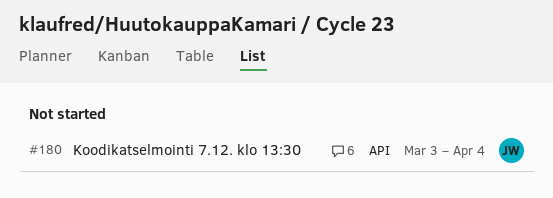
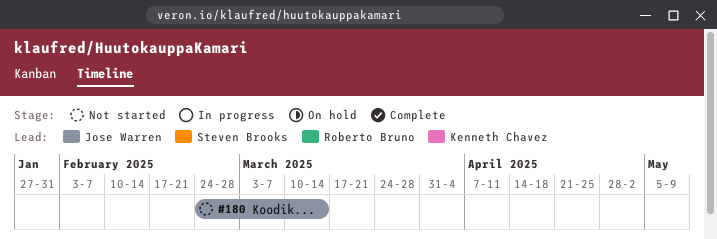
#180, start: Mar 3 -> Feb 24
#180, due: Apr 4 -> Mar 14

